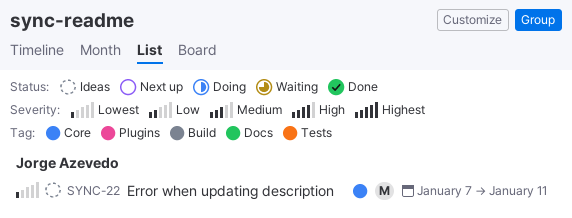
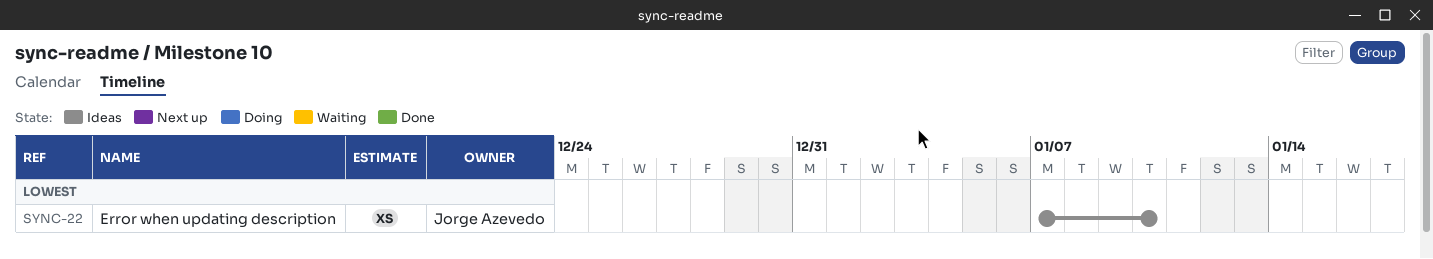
SYNC-22, estimate: M -> XS
SYNC-22, due: Jan 11 -> Jan 10

